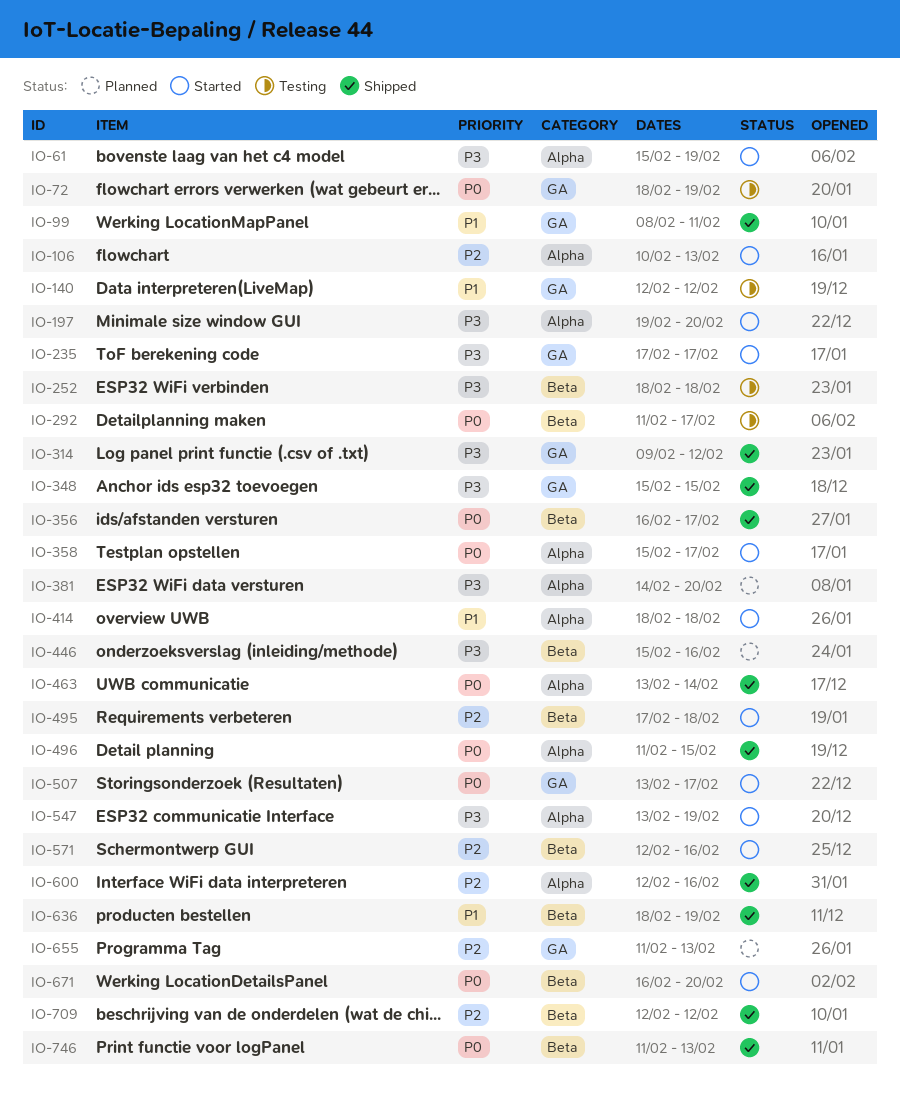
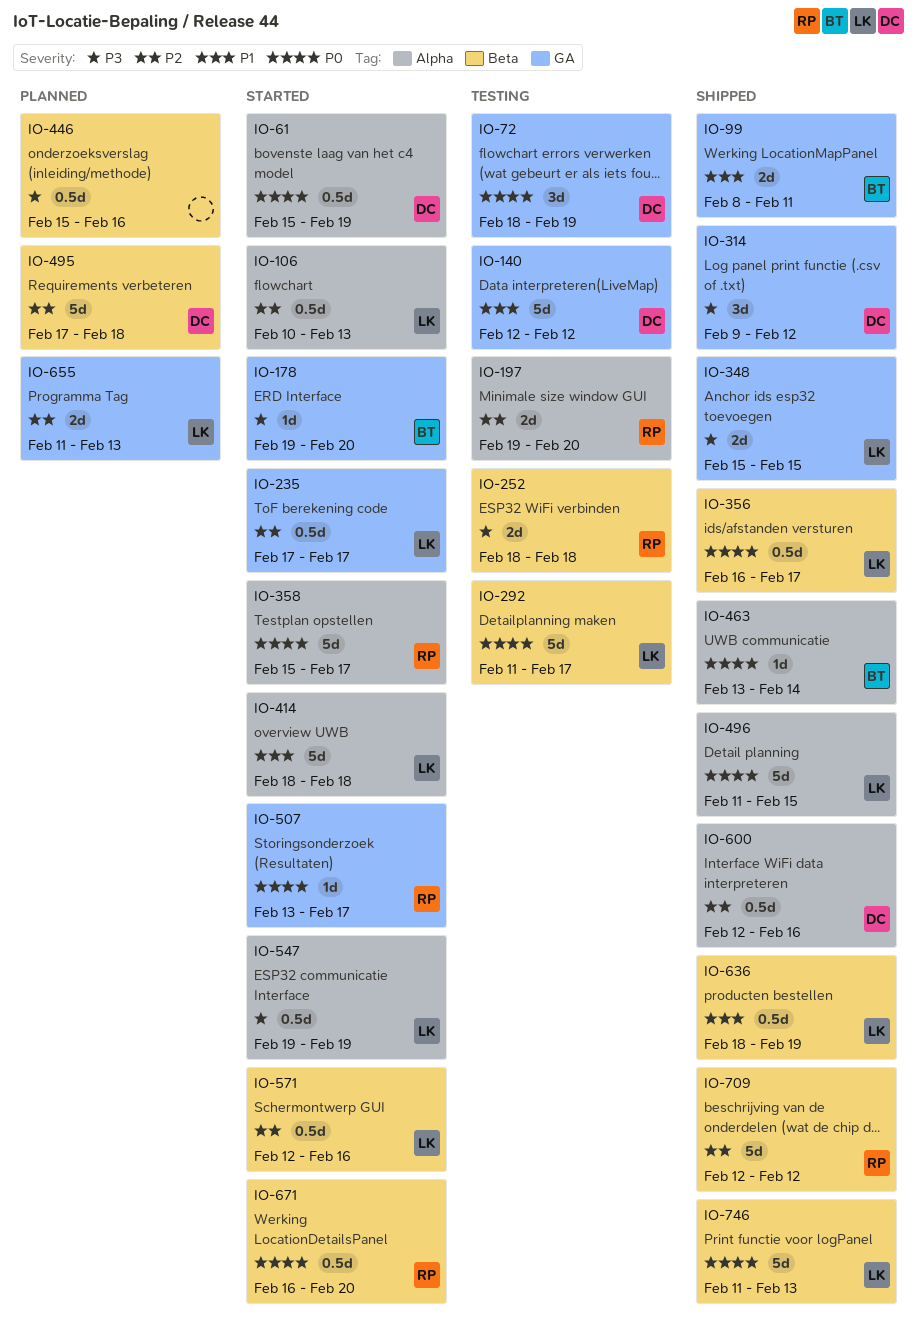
IO-61, priority: P3 -> P0
IO-178: none -> present
IO-197, status: Started -> Testing
IO-197, priority: P3 -> P2
IO-235, priority: P3 -> P2
IO-381: present -> none
IO-495, status: Started -> Planned
IO-547, start: Feb 13 -> Feb 19

